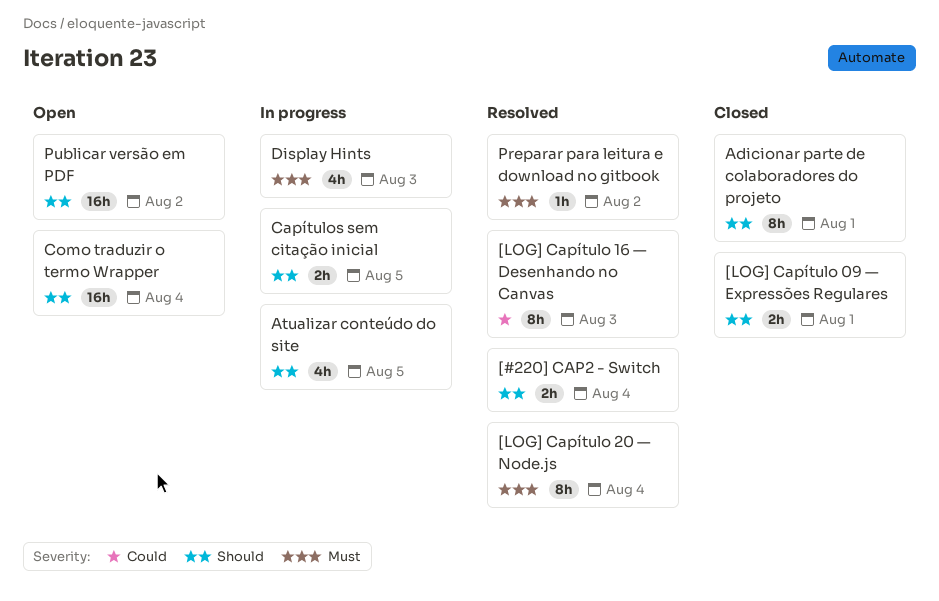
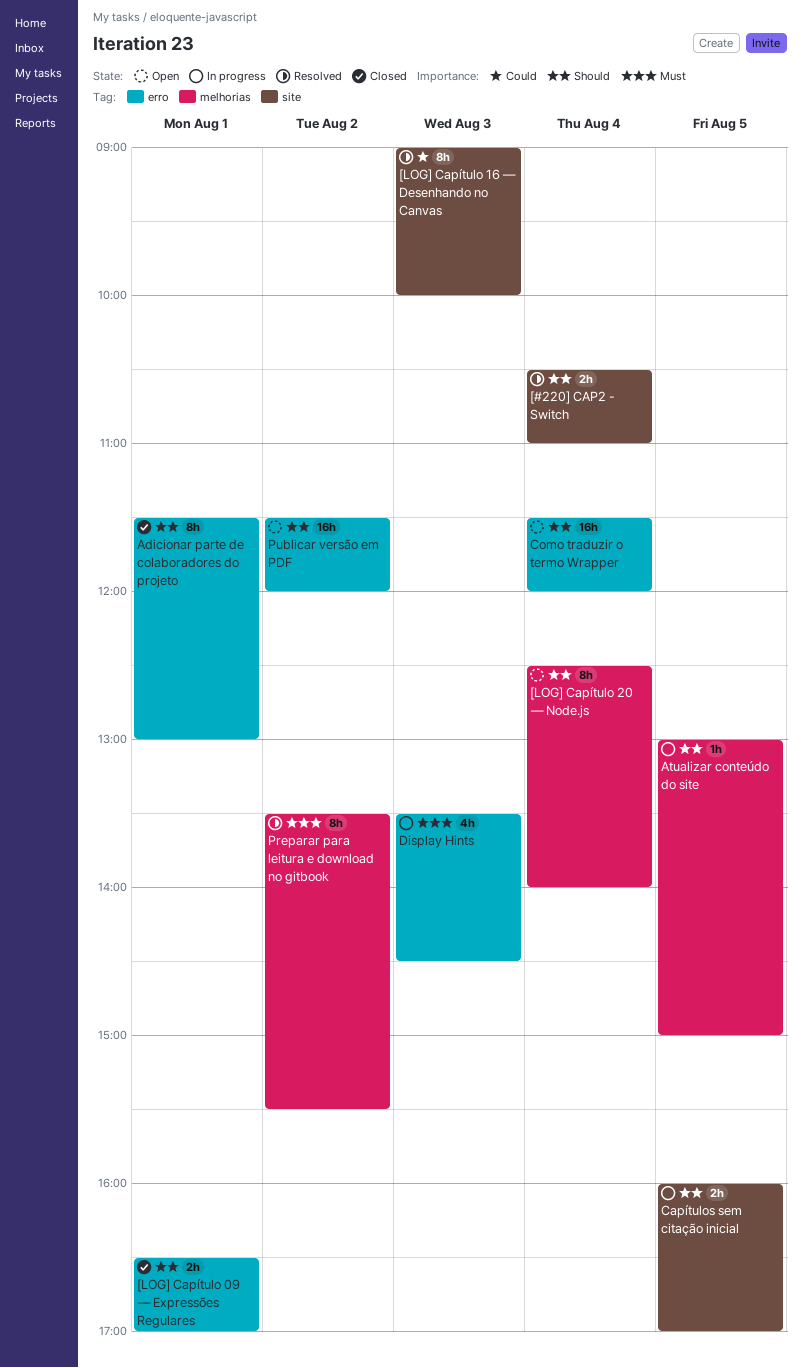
[LOG] Capítulo 20 — Node.js, status: Resolved -> Open
[LOG] Capítulo 20 — Node.js, priority: Must -> Should
Atualizar conteúdo do site, estimate: 4h -> 1h
Preparar para leitura e download no gitbook, estimate: 1h -> 8h

